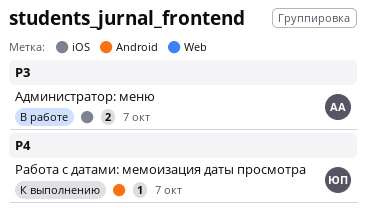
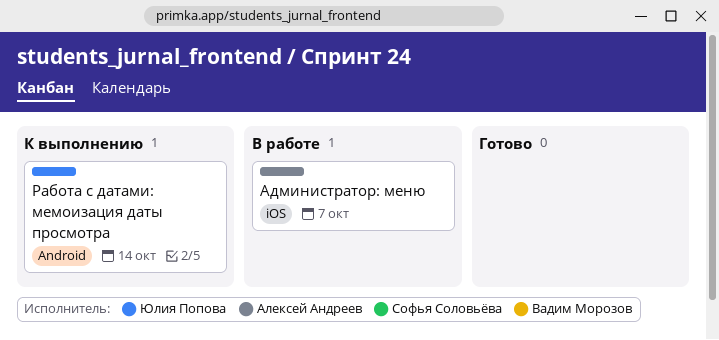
Работа с датами: мемоизация даты просмотра, due: Oct 7 -> Oct 14

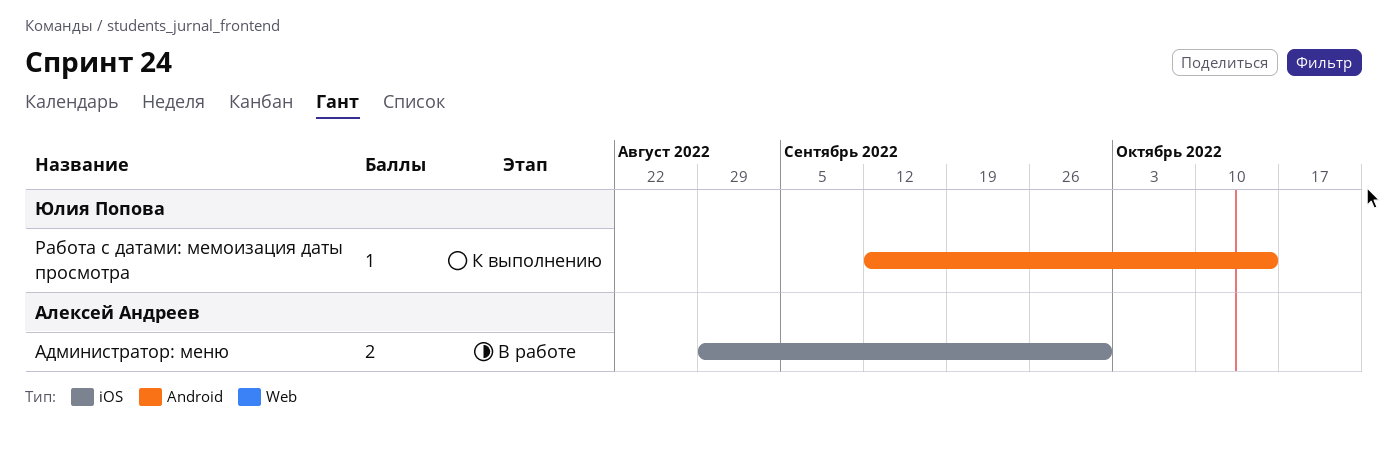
Администратор: меню, due: Oct 7 -> Sep 30

